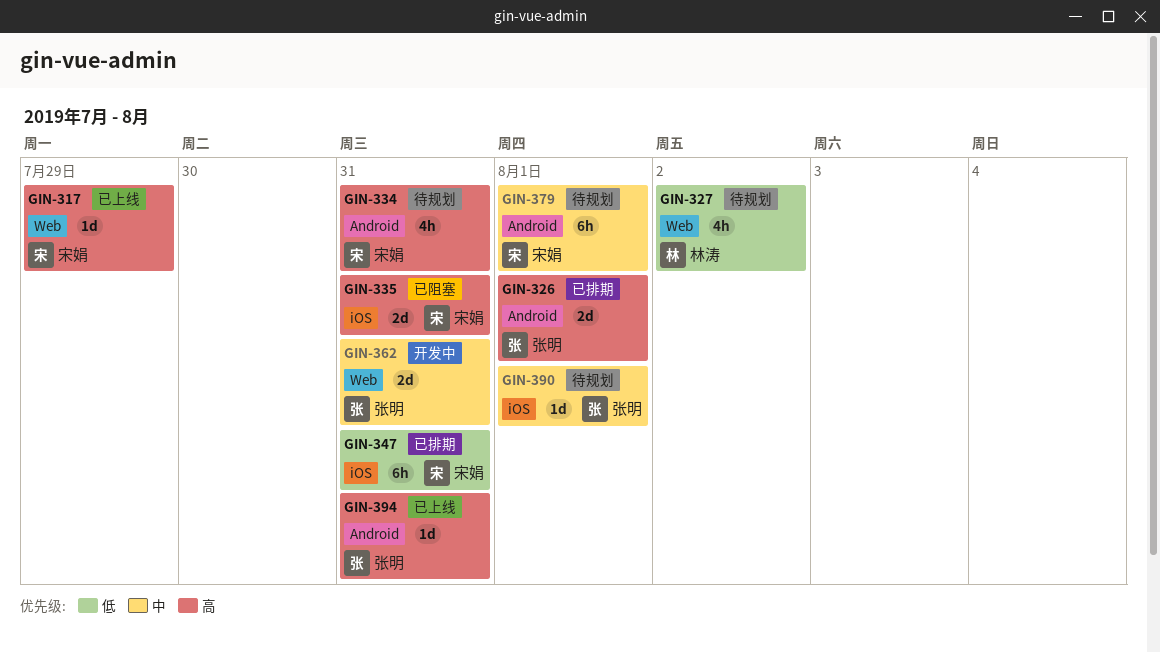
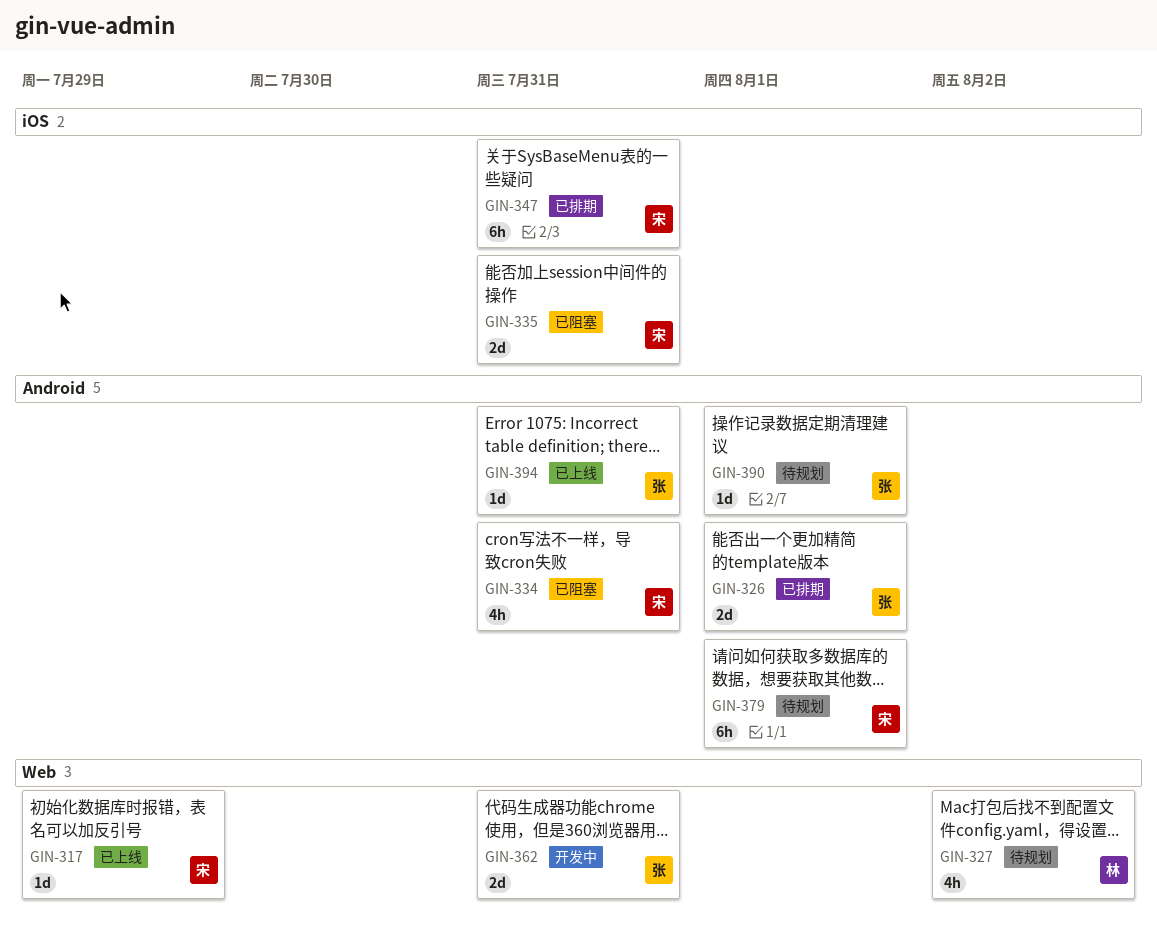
GIN-334, status: 待规划 -> 已阻塞
GIN-390, label: iOS -> Android

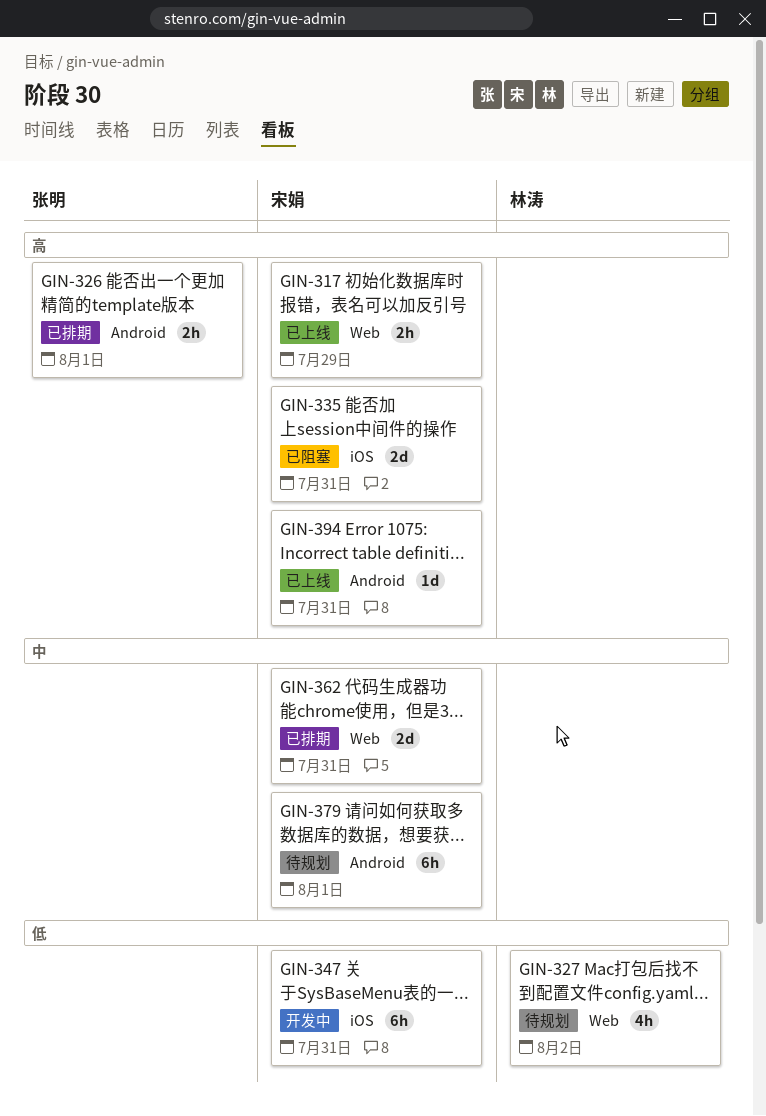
GIN-317, estimate: 1d -> 2h
GIN-326, estimate: 2d -> 2h
GIN-334: present -> none
GIN-347, status: 已排期 -> 开发中
GIN-362, status: 开发中 -> 已排期
GIN-362, owner: 张明 -> 宋娟
GIN-390: present -> none
GIN-394, owner: 张明 -> 宋娟

